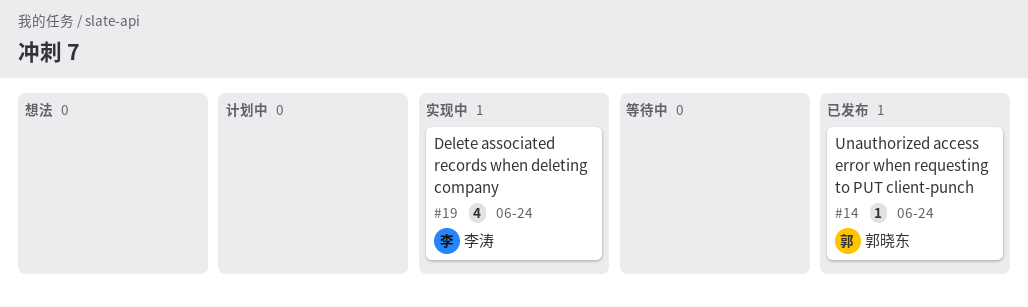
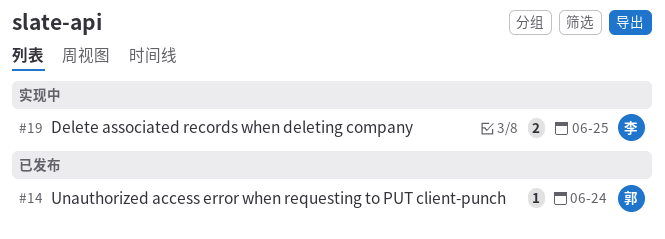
#19, estimate: 4 -> 2
#19, due: Jun 24 -> Jun 25

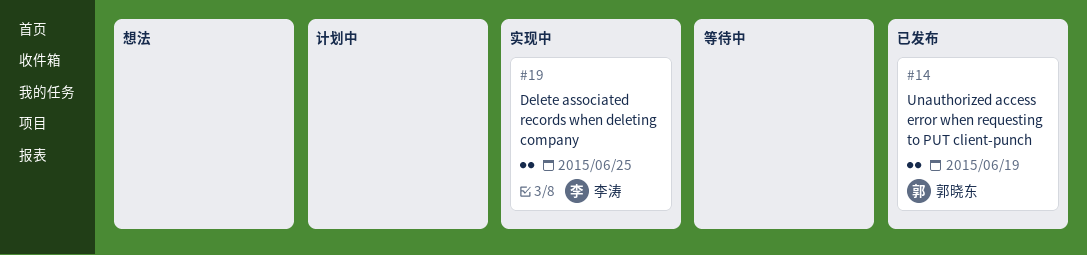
#14, estimate: 1 -> 2
#14, due: Jun 24 -> Jun 19

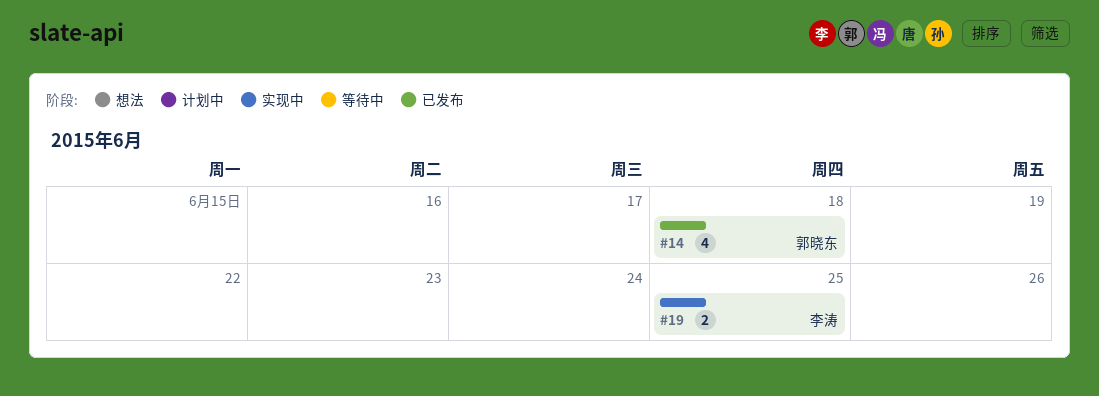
#14, estimate: 2 -> 4
#14, due: Jun 19 -> Jun 18

